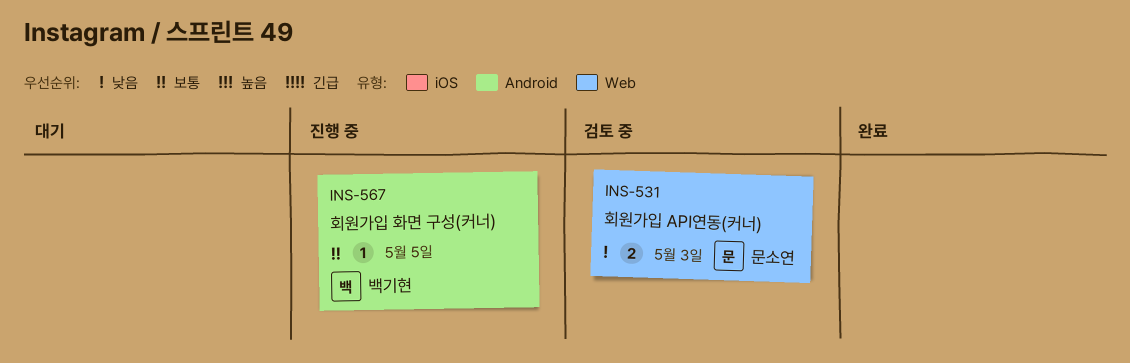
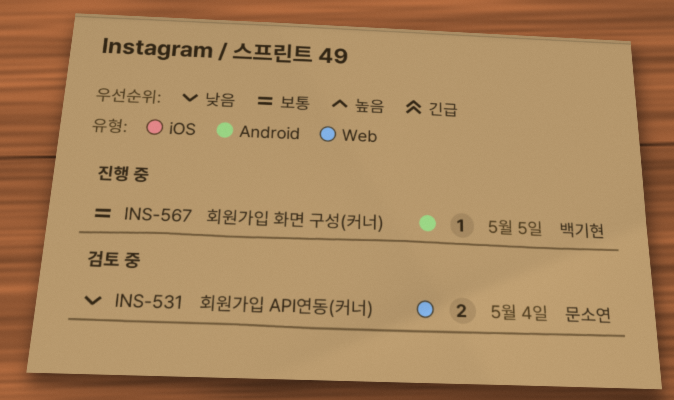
INS-531, due: May 3 -> May 4

